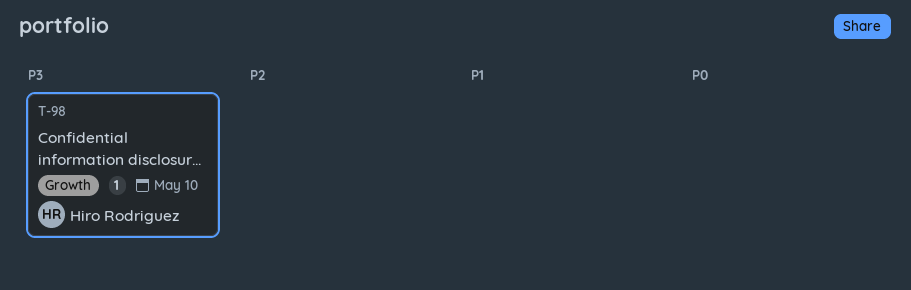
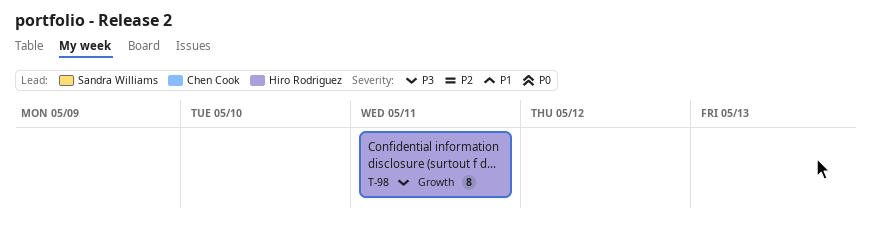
T-98, estimate: 1 -> 8
T-98, due: May 10 -> May 11

